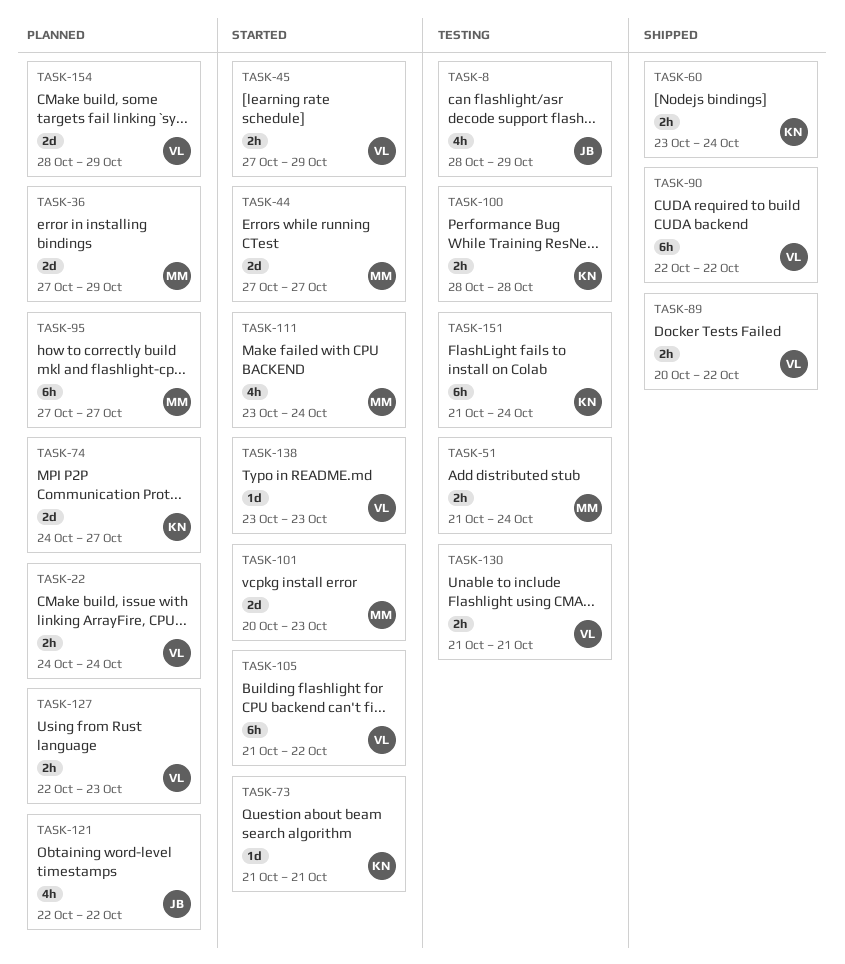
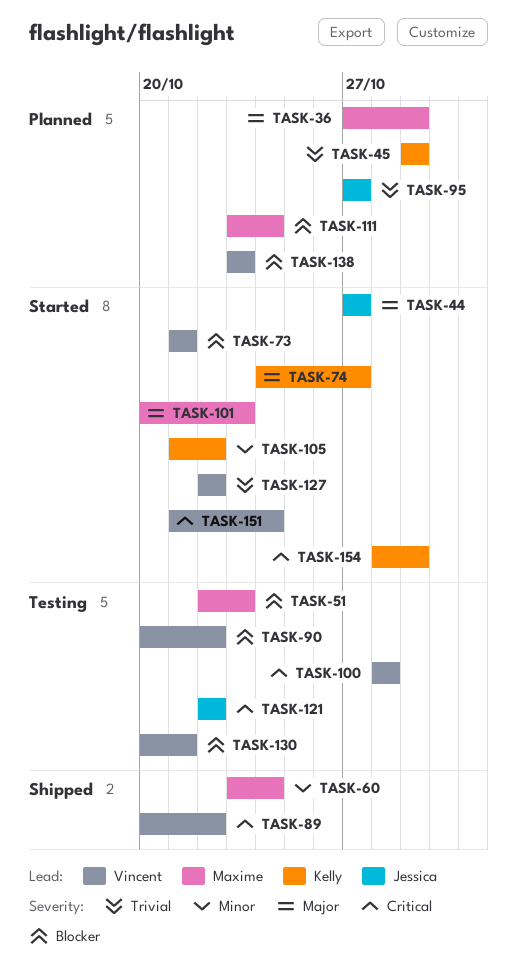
TASK-8: present -> none
TASK-22: present -> none
TASK-44, owner: Maxime -> Jessica
TASK-45, status: Started -> Planned
TASK-45, owner: Vincent -> Kelly
TASK-45, start: Oct 27 -> Oct 29
TASK-51, start: Oct 21 -> Oct 22
TASK-51, due: Oct 24 -> Oct 23
TASK-60, owner: Kelly -> Maxime
TASK-73, owner: Kelly -> Vincent
TASK-74, status: Planned -> Started
TASK-90, status: Shipped -> Testing
TASK-90, start: Oct 22 -> Oct 20
TASK-95, owner: Maxime -> Jessica
TASK-100, owner: Kelly -> Vincent
TASK-105, owner: Vincent -> Kelly
TASK-111, status: Started -> Planned
TASK-121, status: Planned -> Testing
TASK-127, status: Planned -> Started
TASK-127, due: Oct 23 -> Oct 22
TASK-130, start: Oct 21 -> Oct 20
TASK-138, status: Started -> Planned
TASK-151, status: Testing -> Started
TASK-151, owner: Kelly -> Vincent
TASK-154, status: Planned -> Started
TASK-154, owner: Vincent -> Kelly

